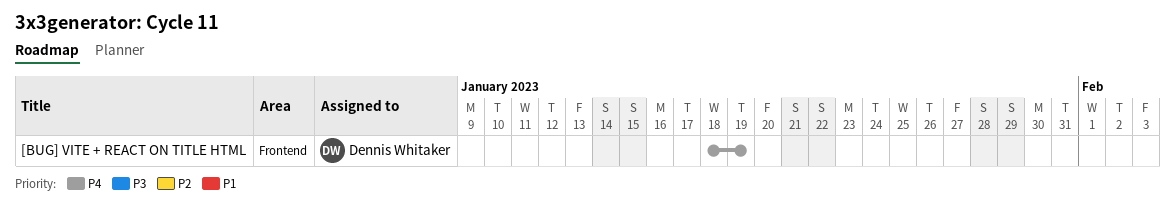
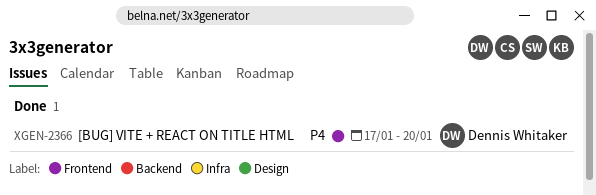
[BUG] VITE + REACT ON TITLE HTML, start: Jan 18 -> Jan 17
[BUG] VITE + REACT ON TITLE HTML, due: Jan 19 -> Jan 20

